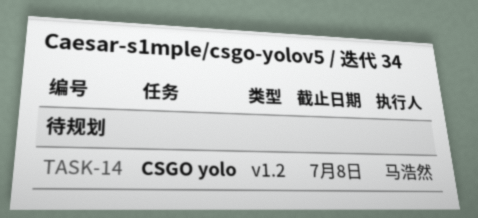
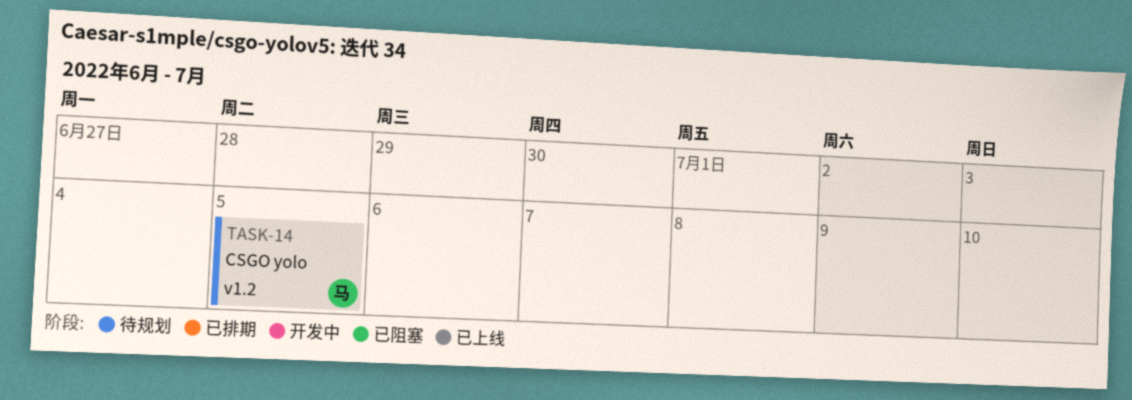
TASK-14, due: Jul 8 -> Jul 5

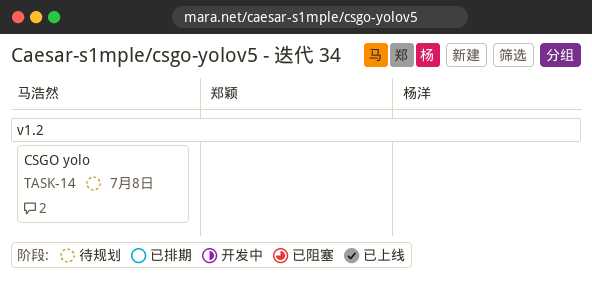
TASK-14, due: Jul 5 -> Jul 8

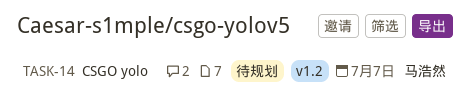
TASK-14, due: Jul 8 -> Jul 7

